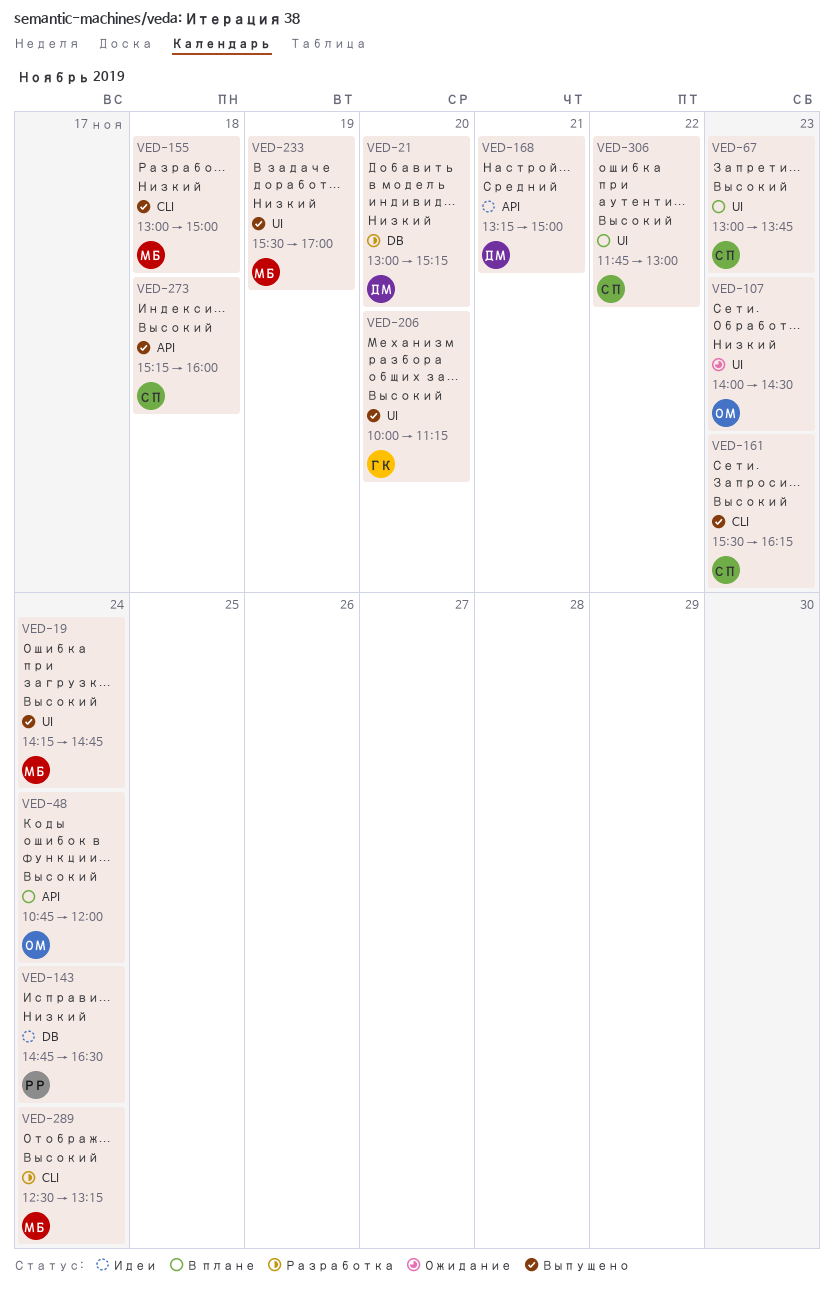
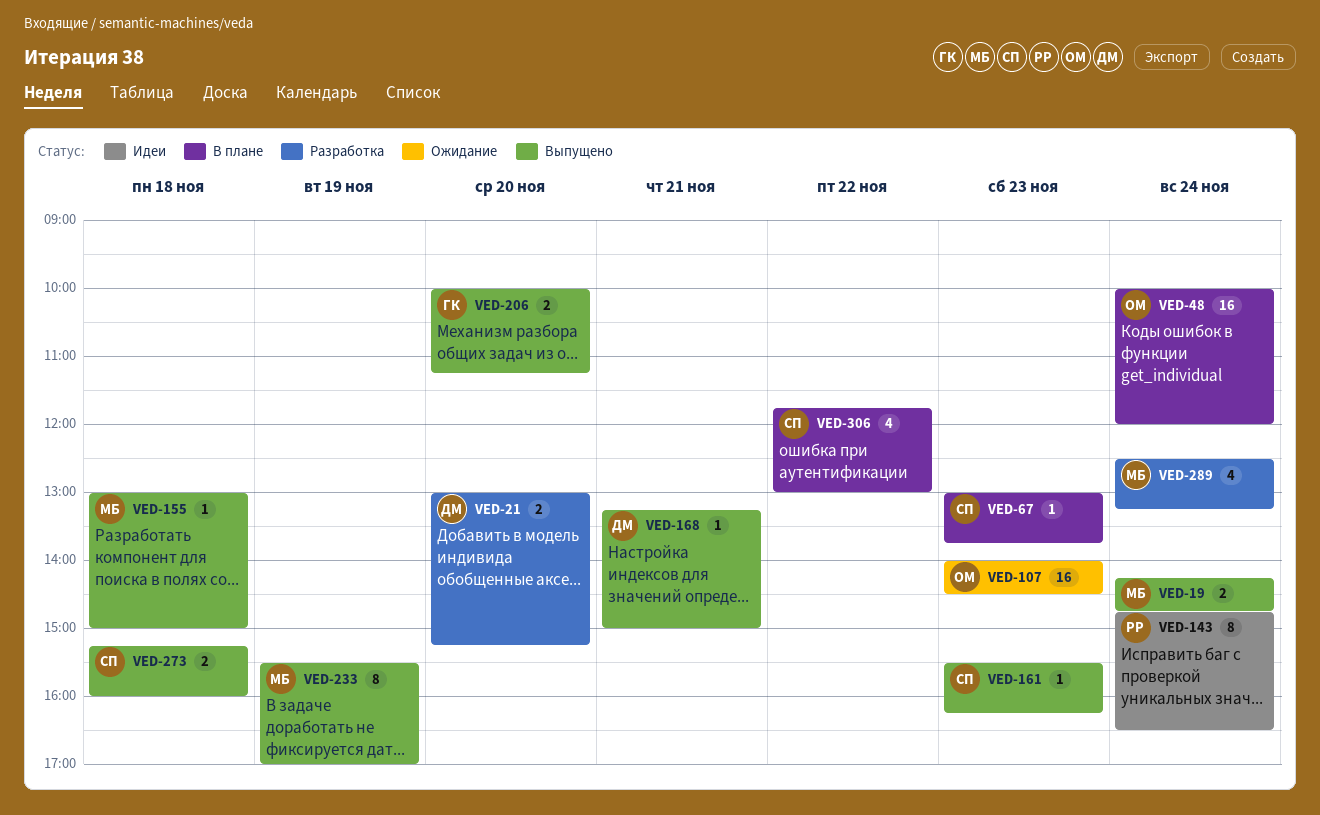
VED-48, begins: 10:45 -> 10:00
VED-168, status: Идеи -> Выпущено

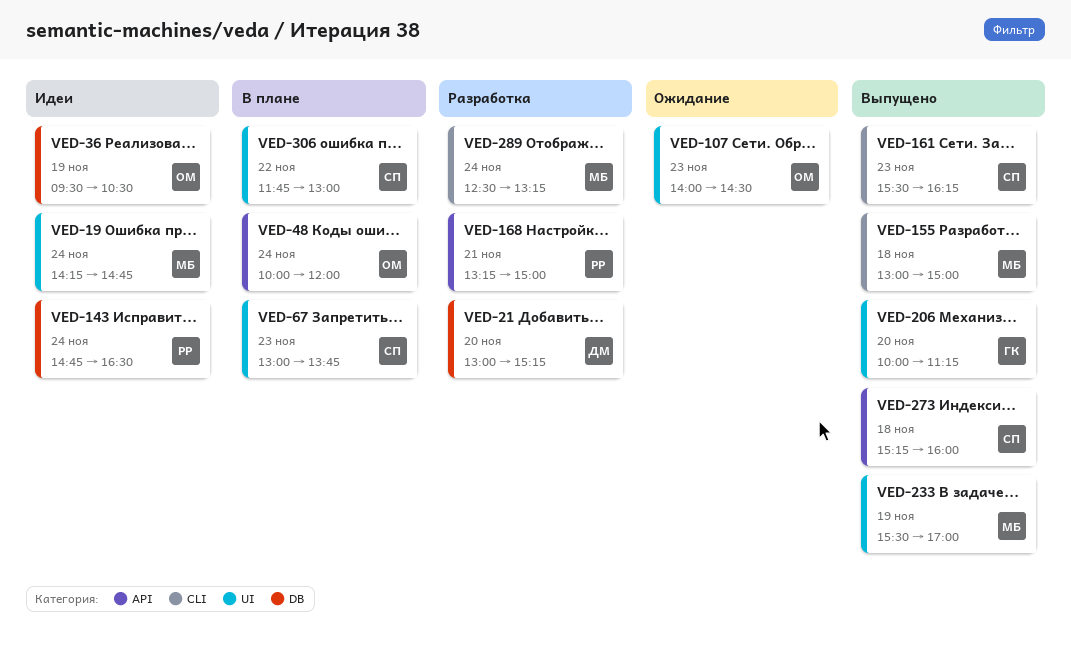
VED-19, status: Выпущено -> Идеи
VED-36: none -> present
VED-168, status: Выпущено -> Разработка
VED-168, owner: ДМ -> РР

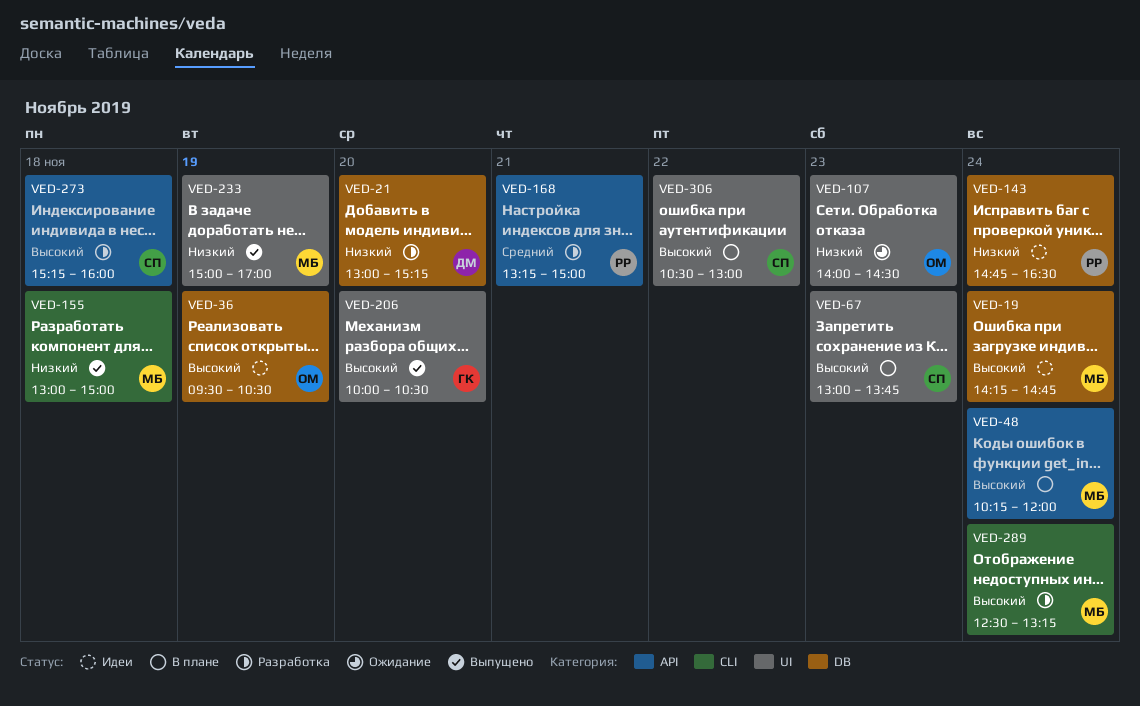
VED-19, label: UI -> DB
VED-48, owner: ОМ -> МБ
VED-48, begins: 10:00 -> 10:15
VED-161: present -> none
VED-206, ends: 11:15 -> 10:30
VED-233, begins: 15:30 -> 15:00
VED-273, status: Выпущено -> Разработка
VED-306, begins: 11:45 -> 10:30

